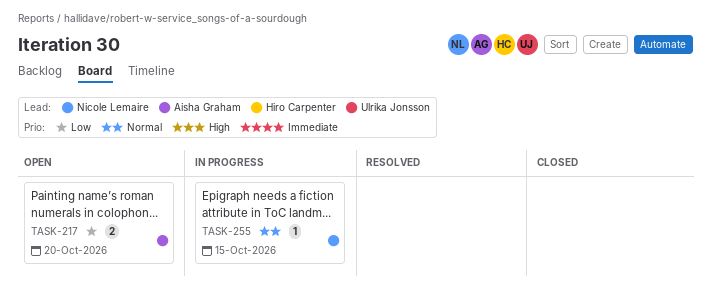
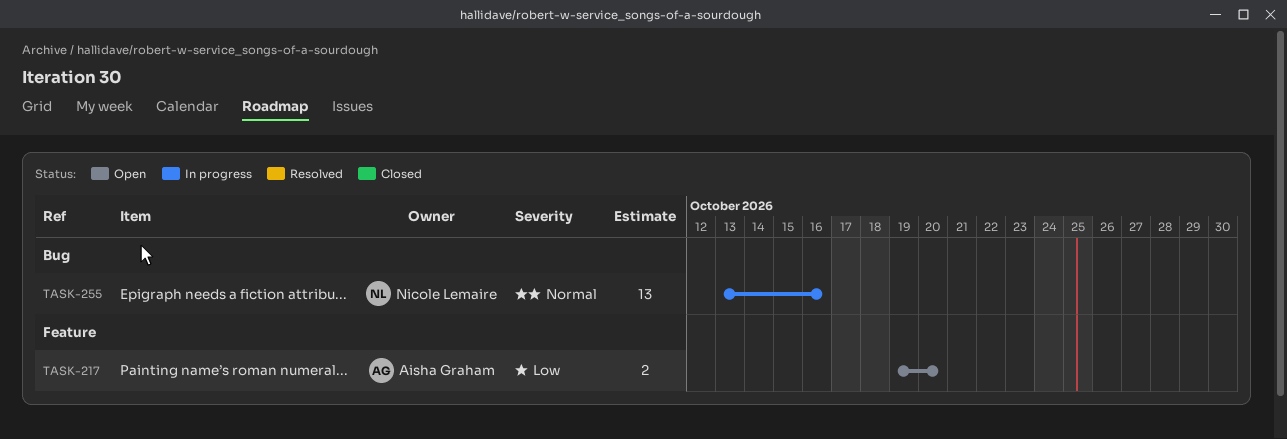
TASK-255, estimate: 1 -> 13
TASK-255, due: Oct 15 -> Oct 16

